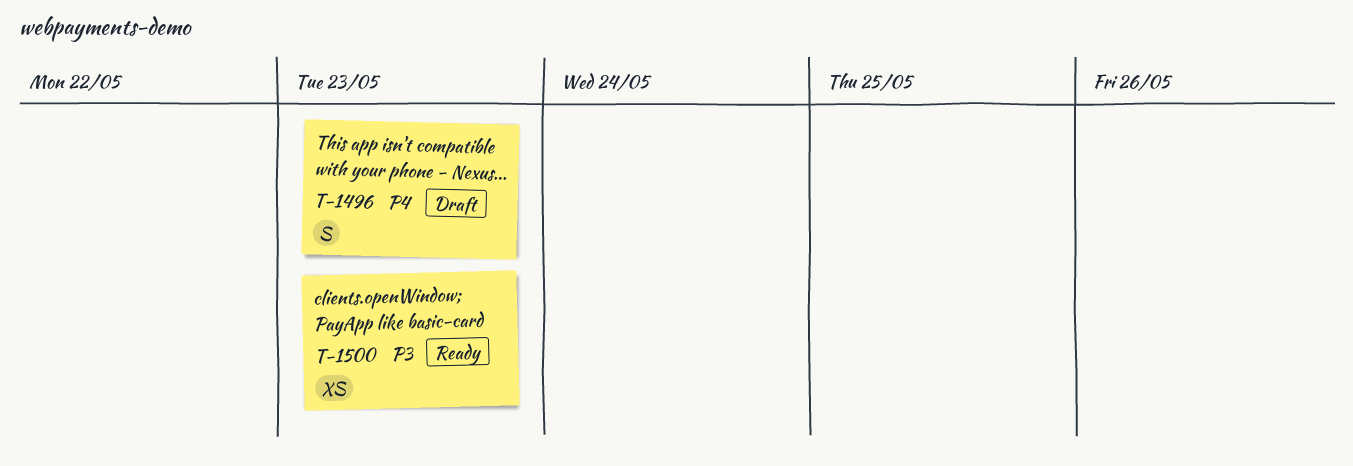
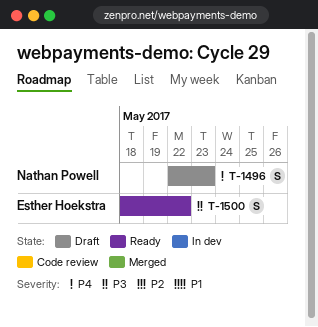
T-1500, estimate: XS -> S
T-1500, due: May 23 -> May 22

